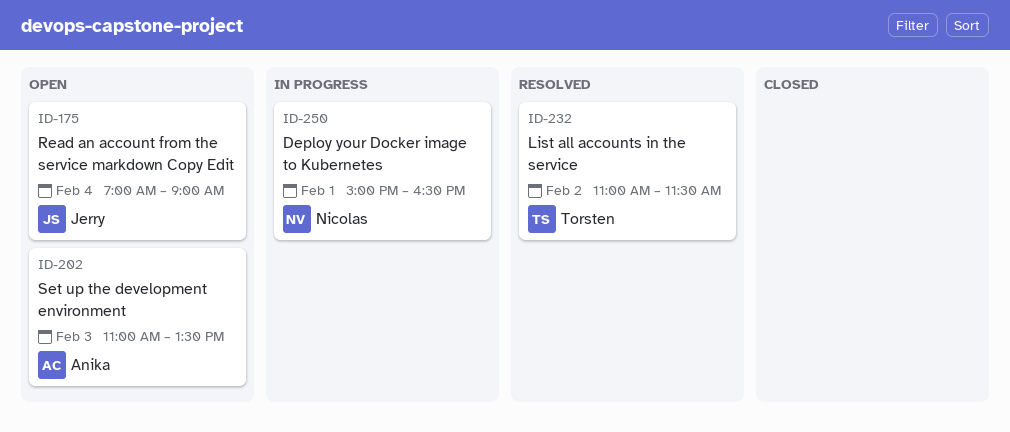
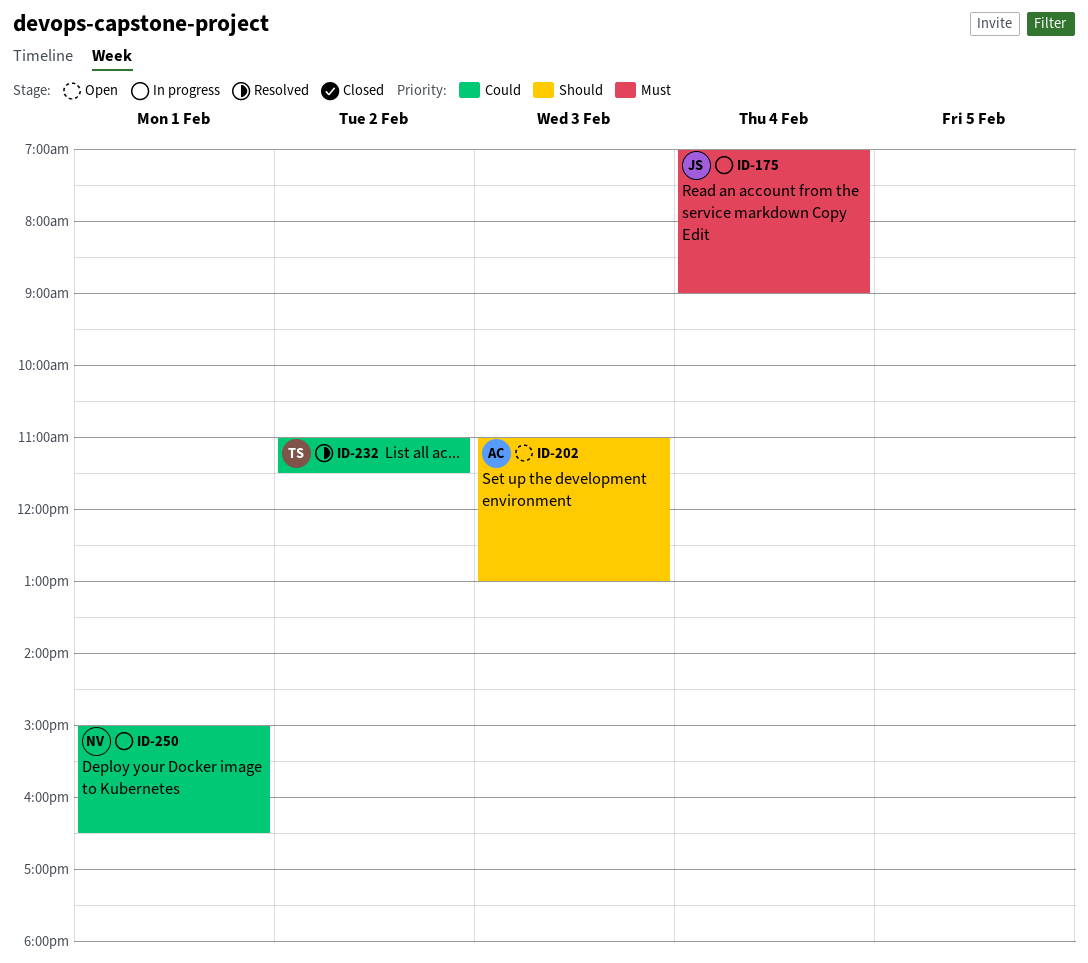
ID-175, status: Open -> In progress
ID-202, ends: 13:30 -> 13:00

